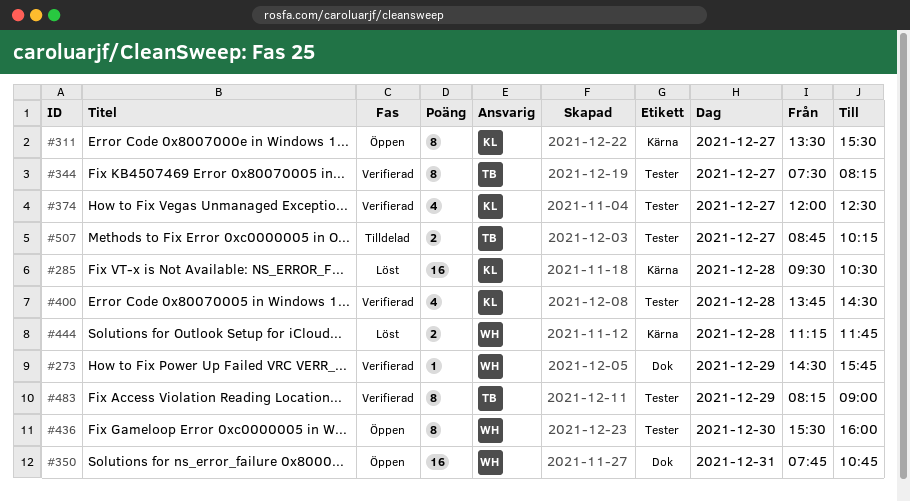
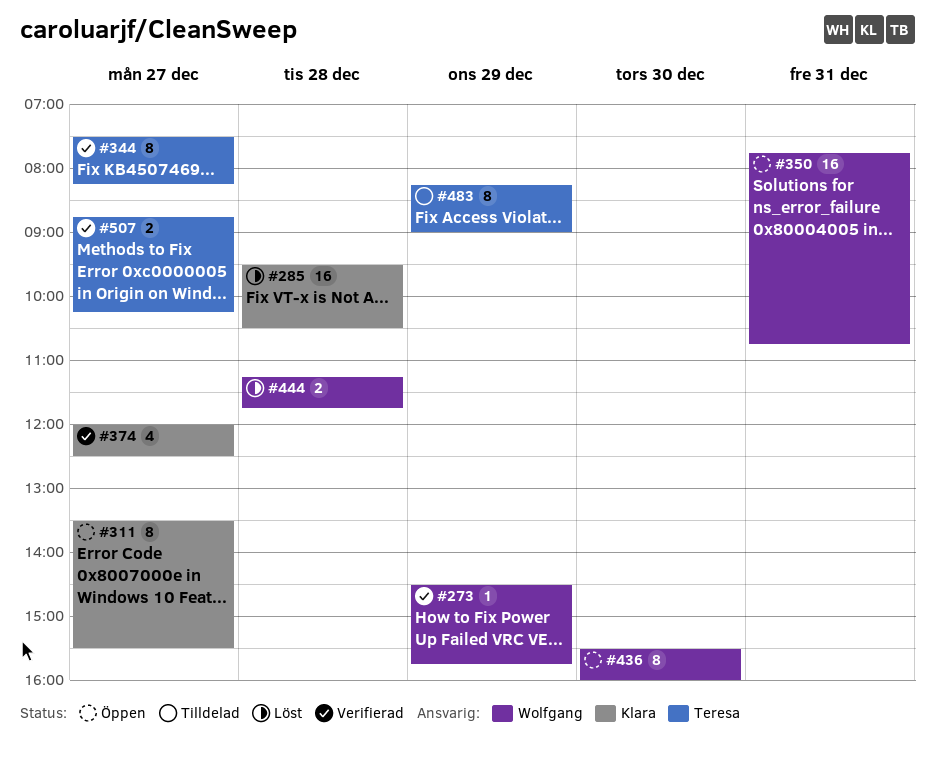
#400: present -> none
#483, status: Verifierad -> Tilldelad
#507, status: Tilldelad -> Verifierad

